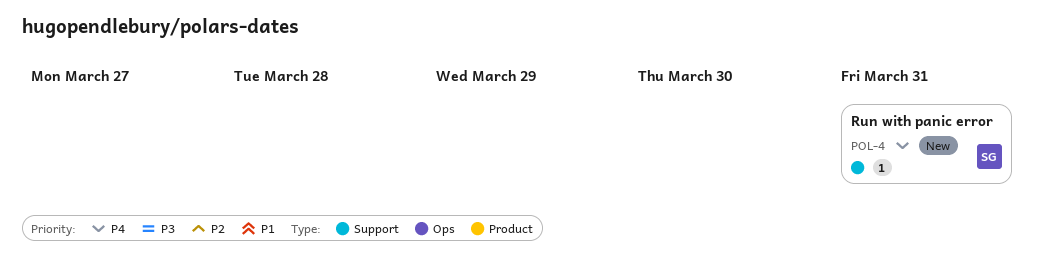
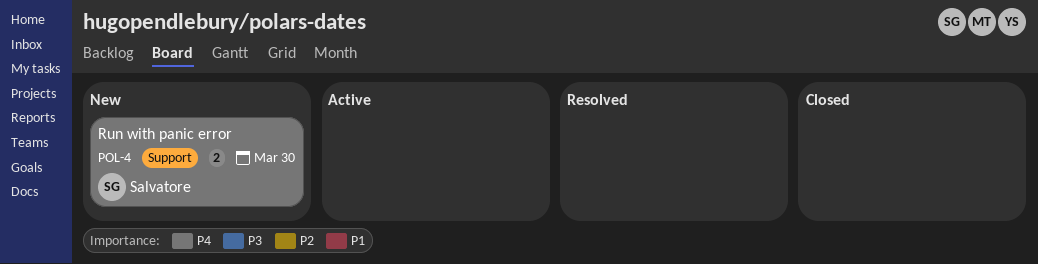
POL-4, estimate: 1 -> 2
POL-4, due: Mar 31 -> Mar 30

